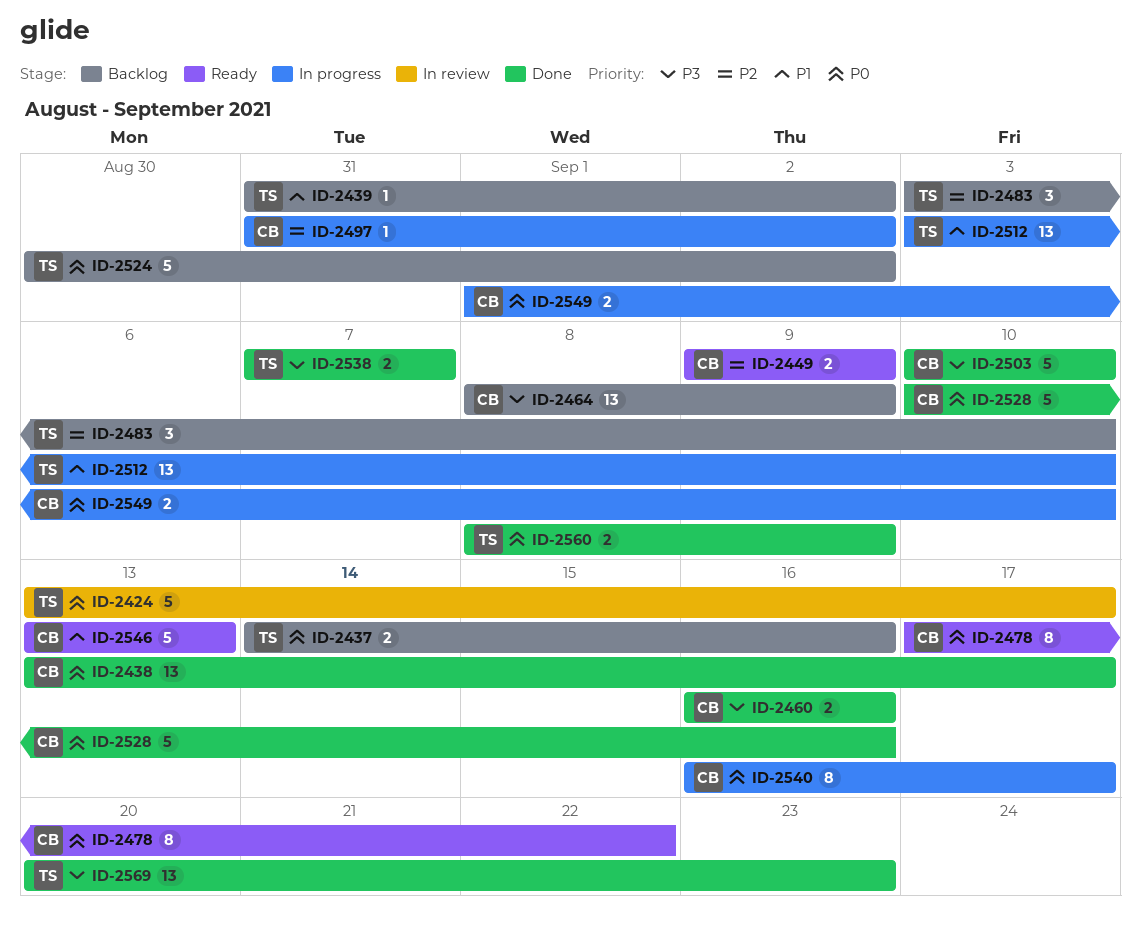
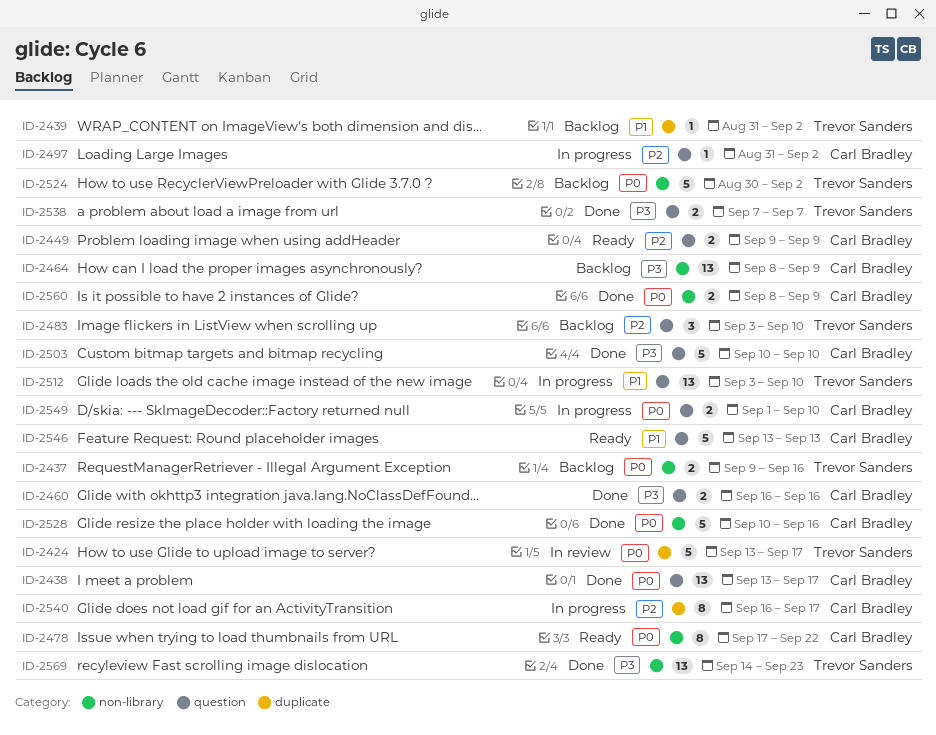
ID-2437, start: Sep 14 -> Sep 9
ID-2540, priority: P0 -> P2
ID-2560, owner: Trevor Sanders -> Carl Bradley
ID-2569, start: Sep 20 -> Sep 14

